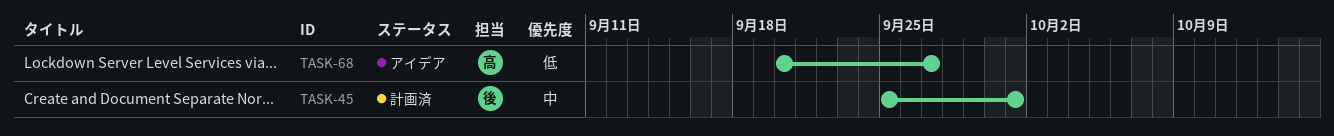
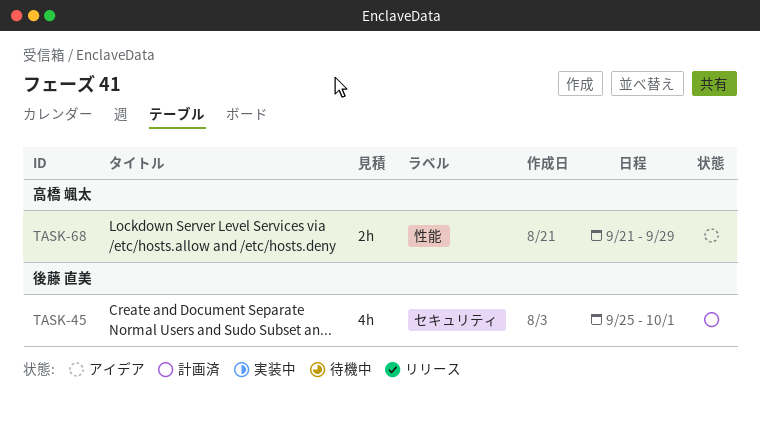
TASK-68, start: Sep 20 -> Sep 21
TASK-68, due: Sep 27 -> Sep 29

